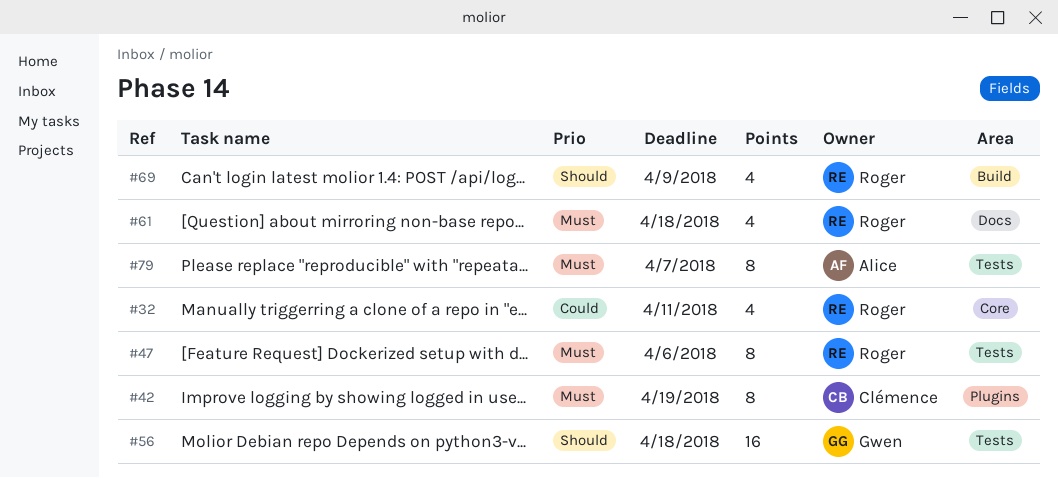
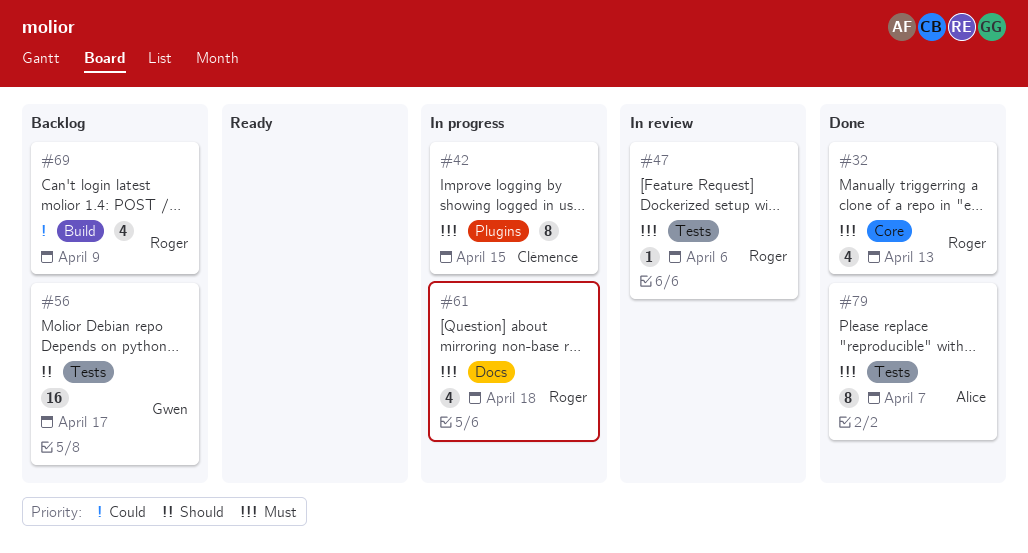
#32, priority: Could -> Must
#32, due: Apr 11 -> Apr 13
#42, due: Apr 19 -> Apr 15
#47, estimate: 8 -> 1
#56, due: Apr 18 -> Apr 17
#69, priority: Should -> Could

